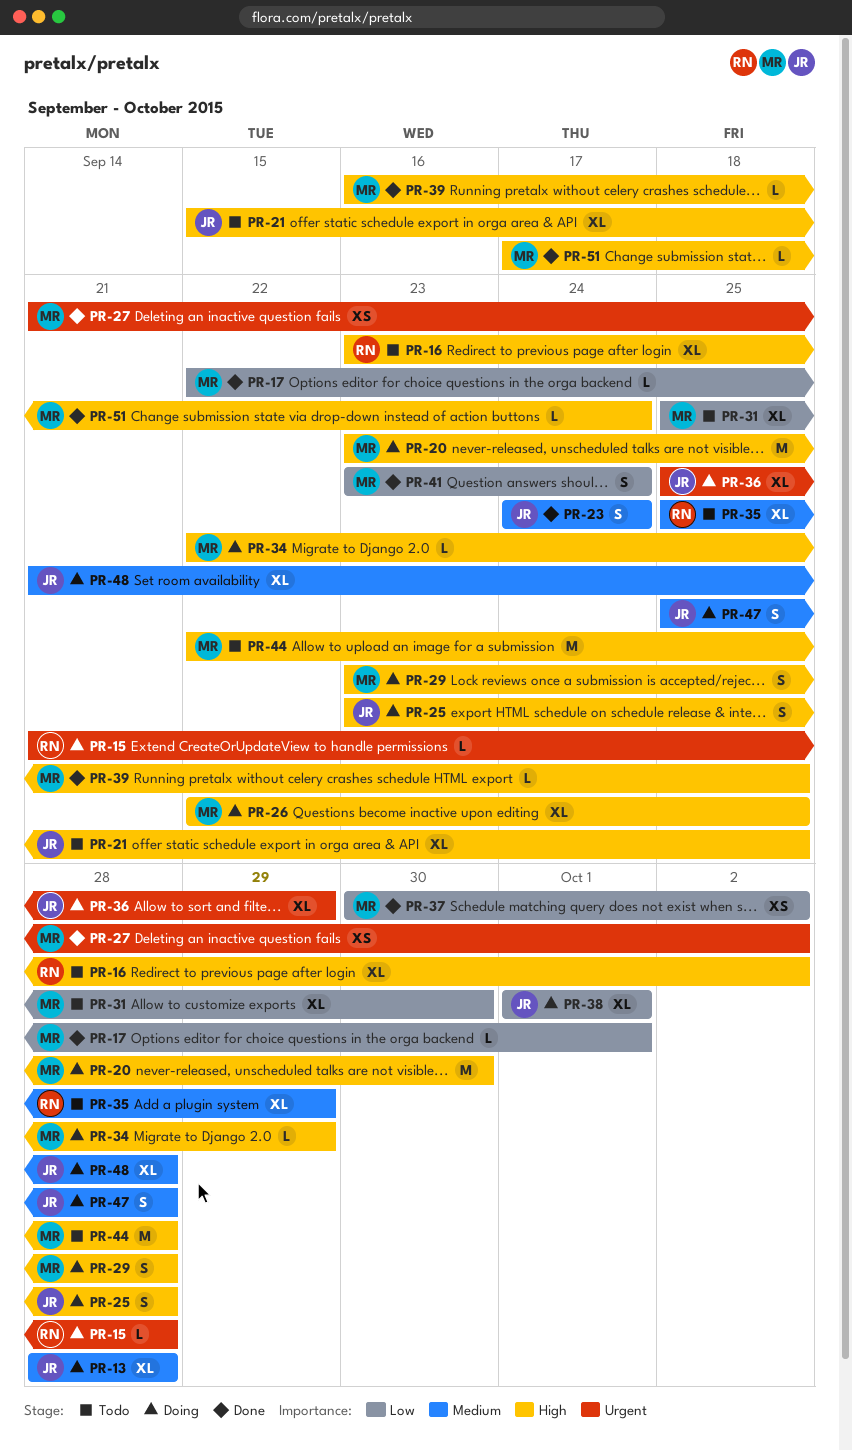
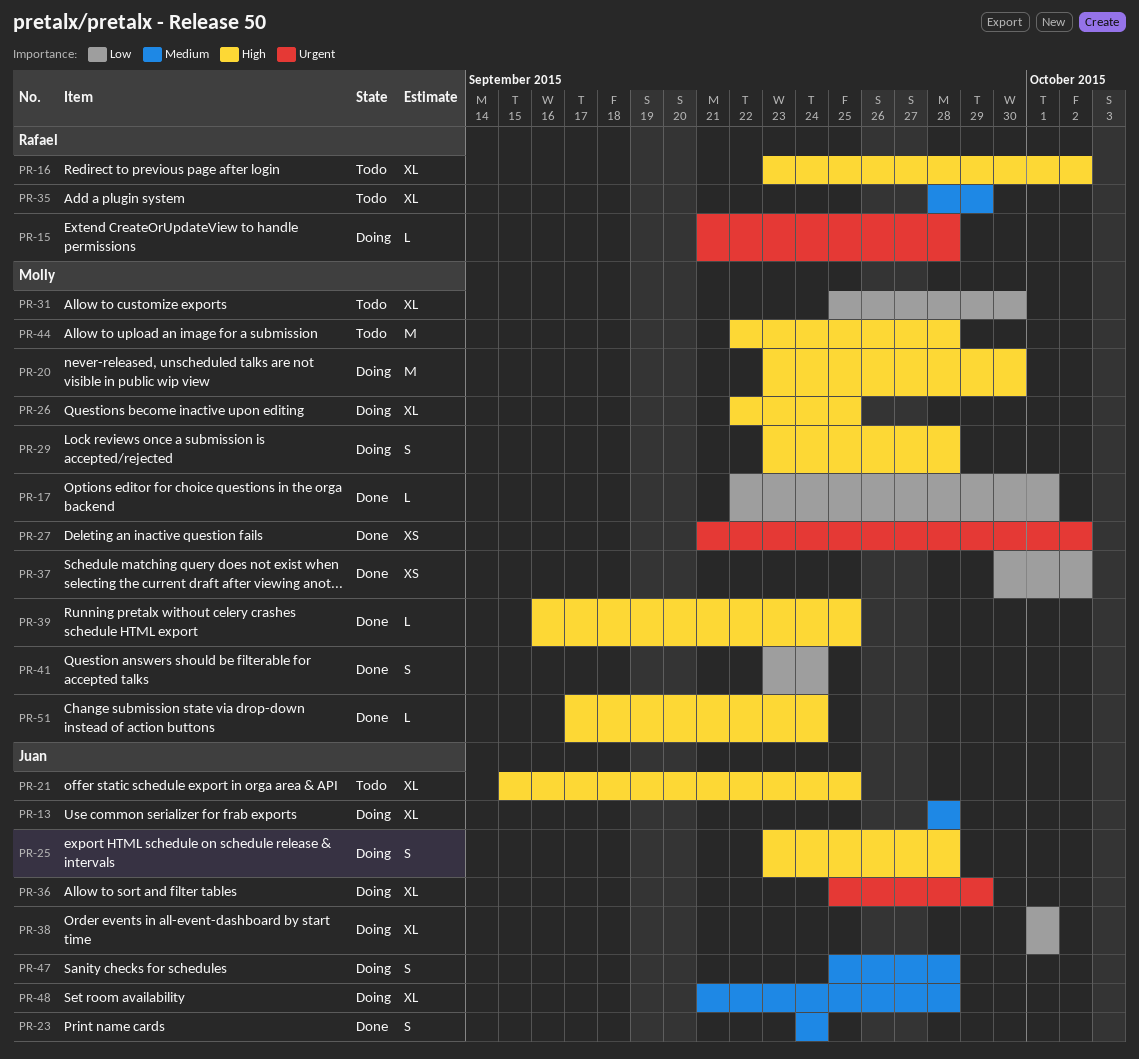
PR-34: present -> none
PR-35, start: Sep 25 -> Sep 28

